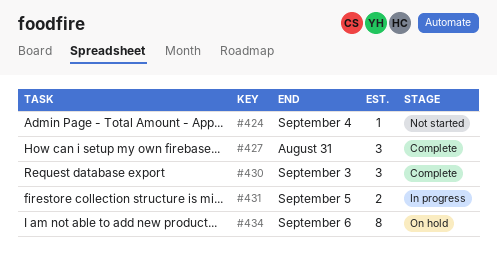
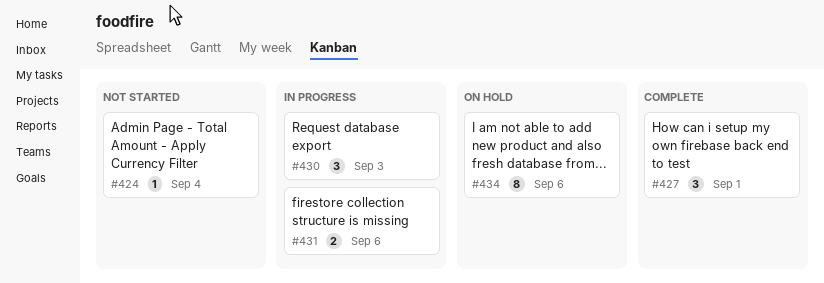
#427, due: Aug 31 -> Sep 1
#430, status: Complete -> In progress
#431, due: Sep 5 -> Sep 6

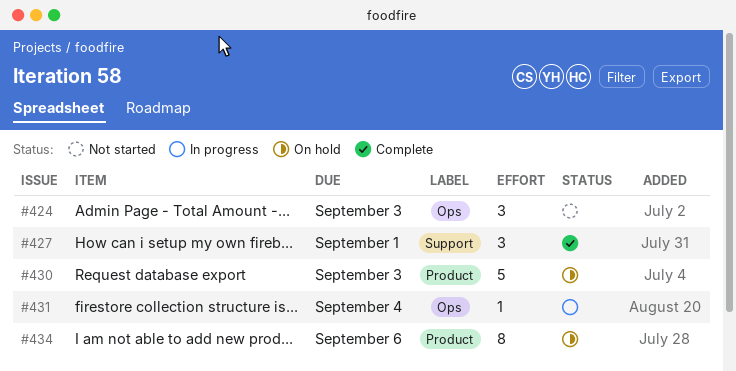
#424, estimate: 1 -> 3
#424, due: Sep 4 -> Sep 3
#430, status: In progress -> On hold
#430, estimate: 3 -> 5
#431, estimate: 2 -> 1
#431, due: Sep 6 -> Sep 4

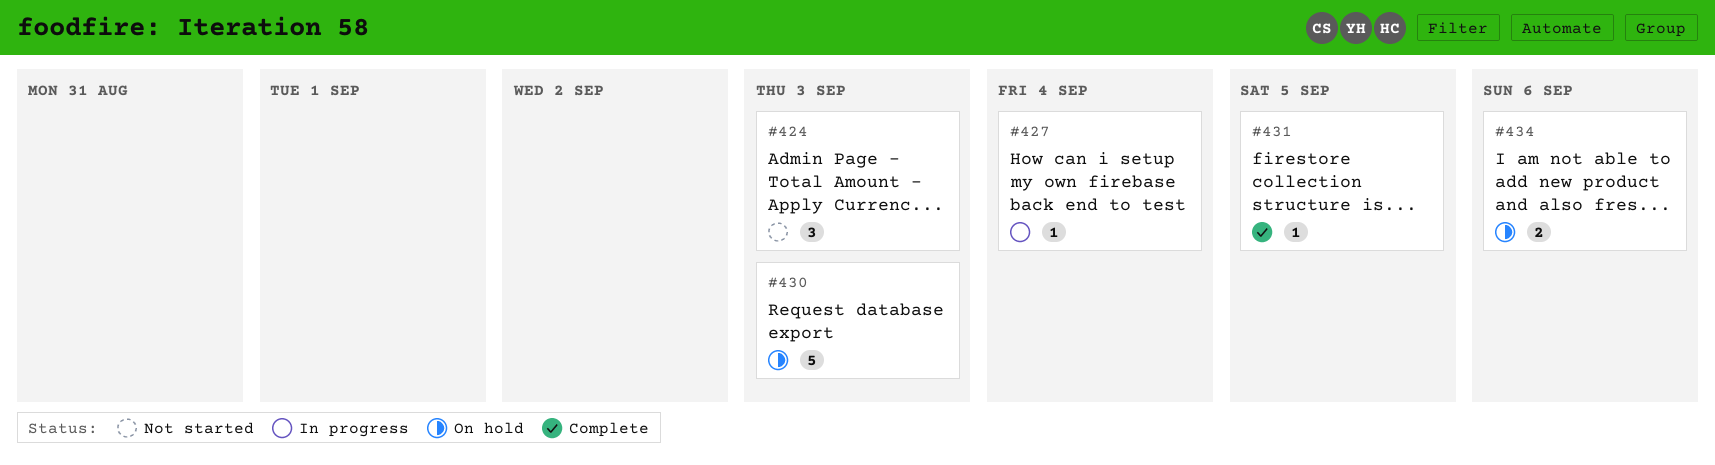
#427, status: Complete -> In progress
#427, estimate: 3 -> 1
#427, due: Sep 1 -> Sep 4
#431, status: In progress -> Complete
#431, due: Sep 4 -> Sep 5
#434, estimate: 8 -> 2

